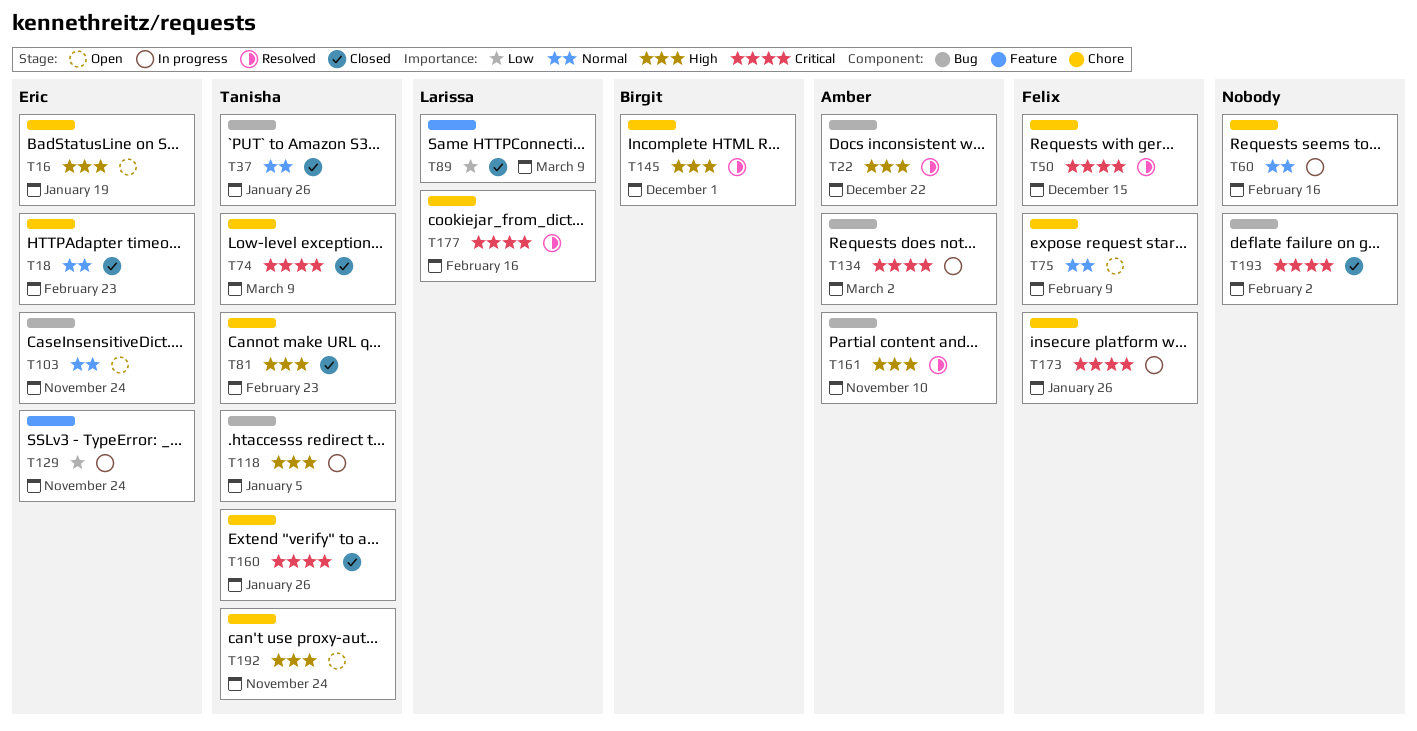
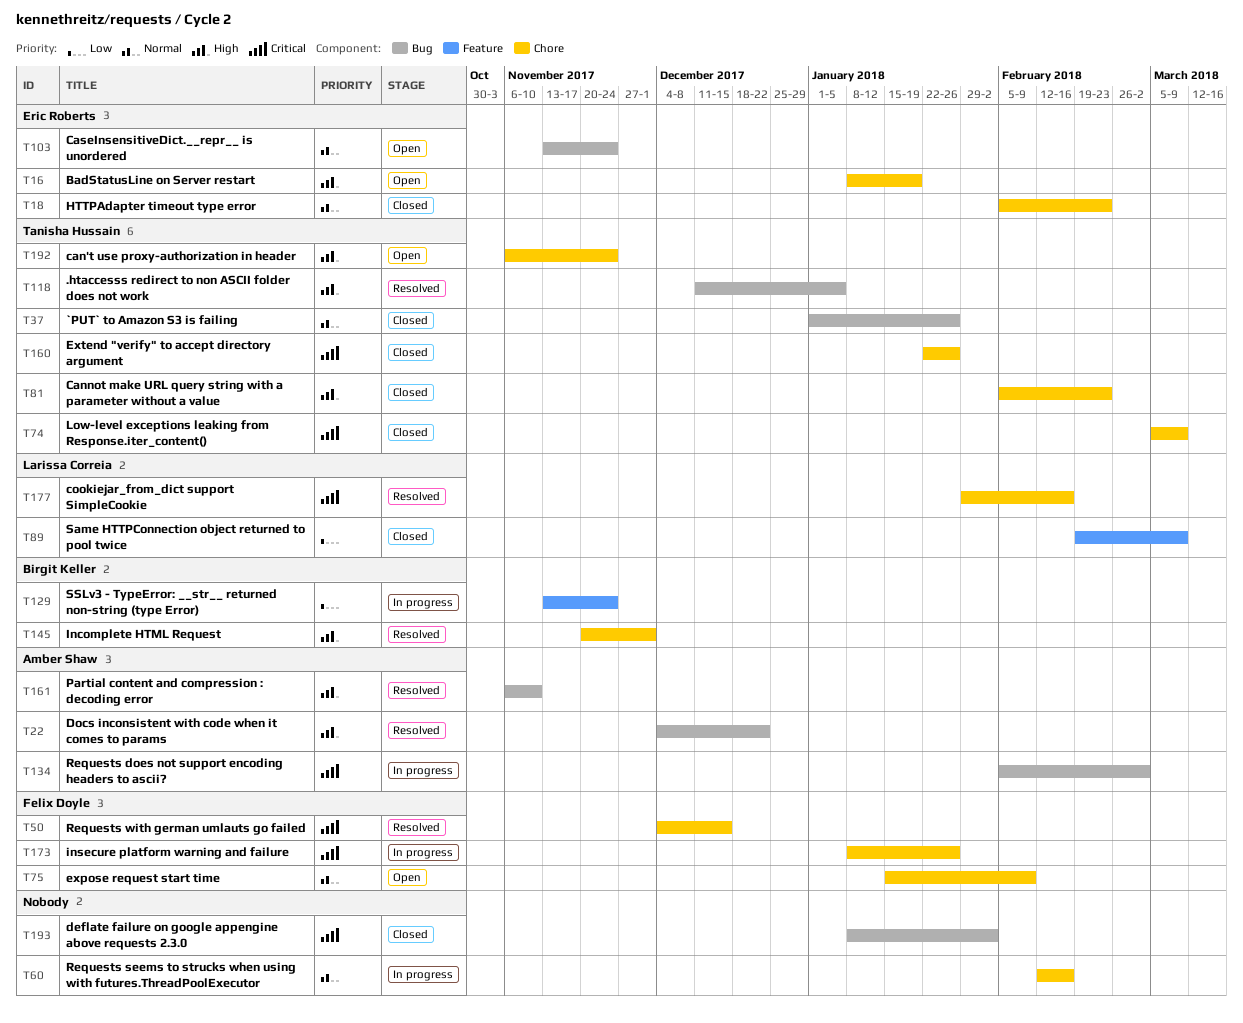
T118, status: In progress -> Resolved
T129, owner: Eric Roberts -> Birgit Keller

